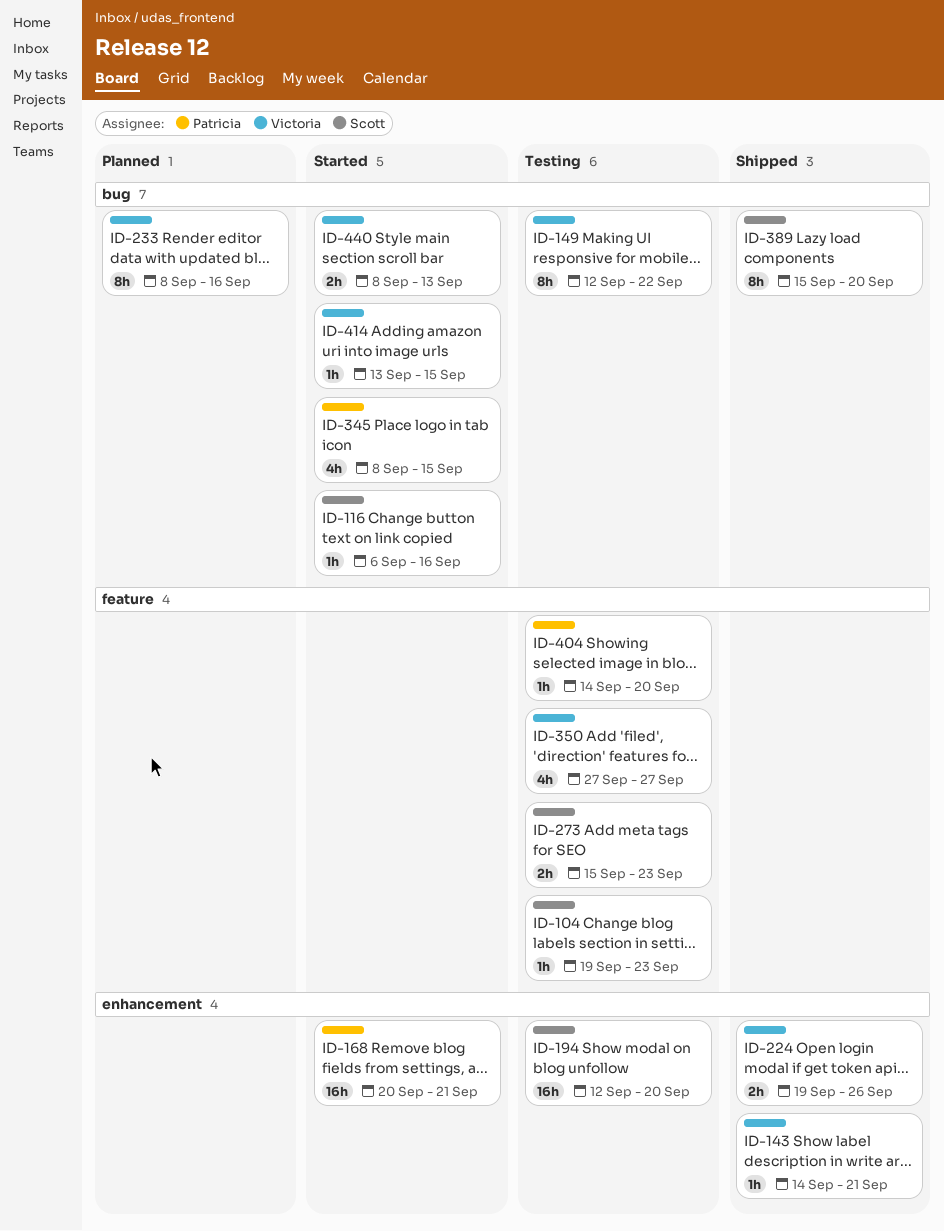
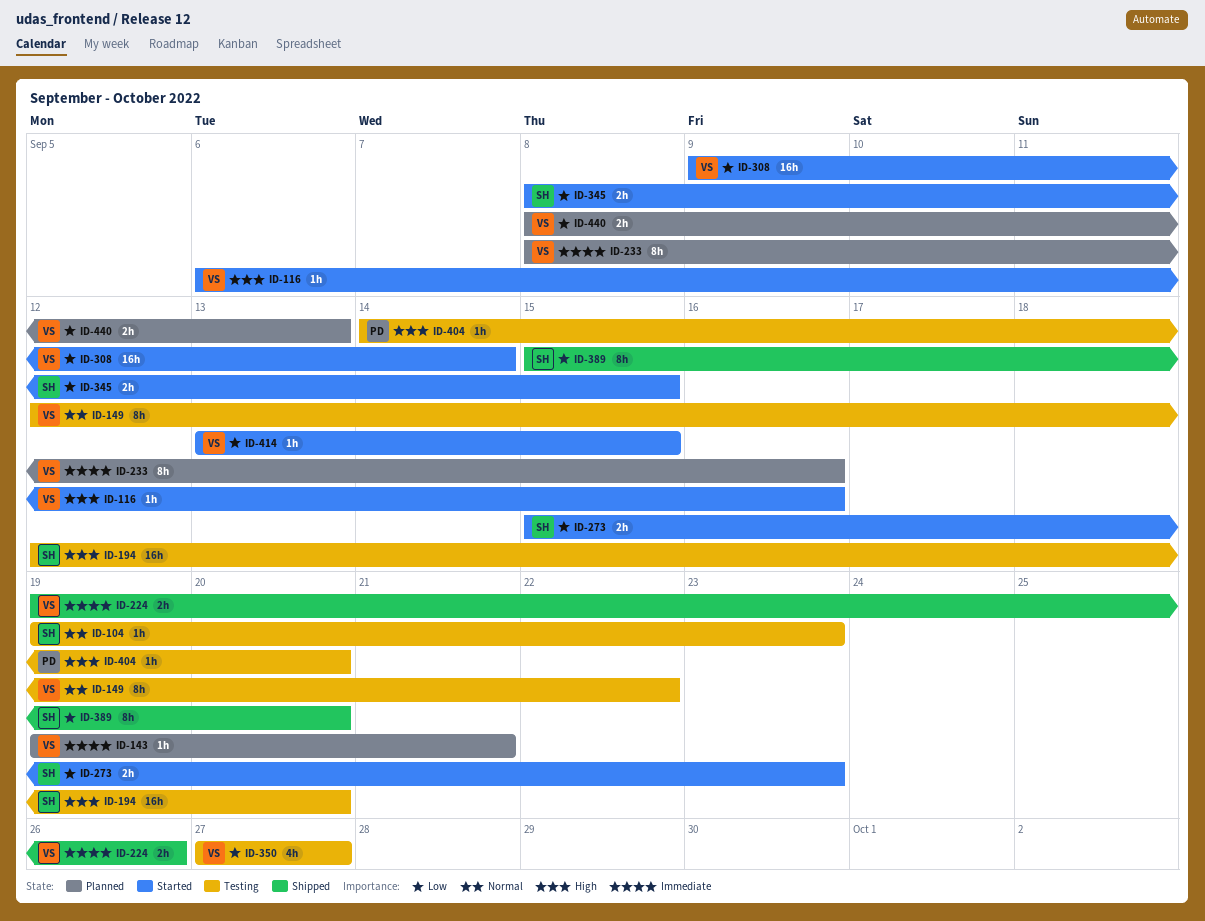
ID-116, owner: Scott -> Victoria
ID-143, status: Shipped -> Planned
ID-143, start: Sep 14 -> Sep 19
ID-168: present -> none
ID-273, status: Testing -> Started
ID-308: none -> present
ID-345, owner: Patricia -> Scott
ID-345, estimate: 4h -> 2h
ID-440, status: Started -> Planned

